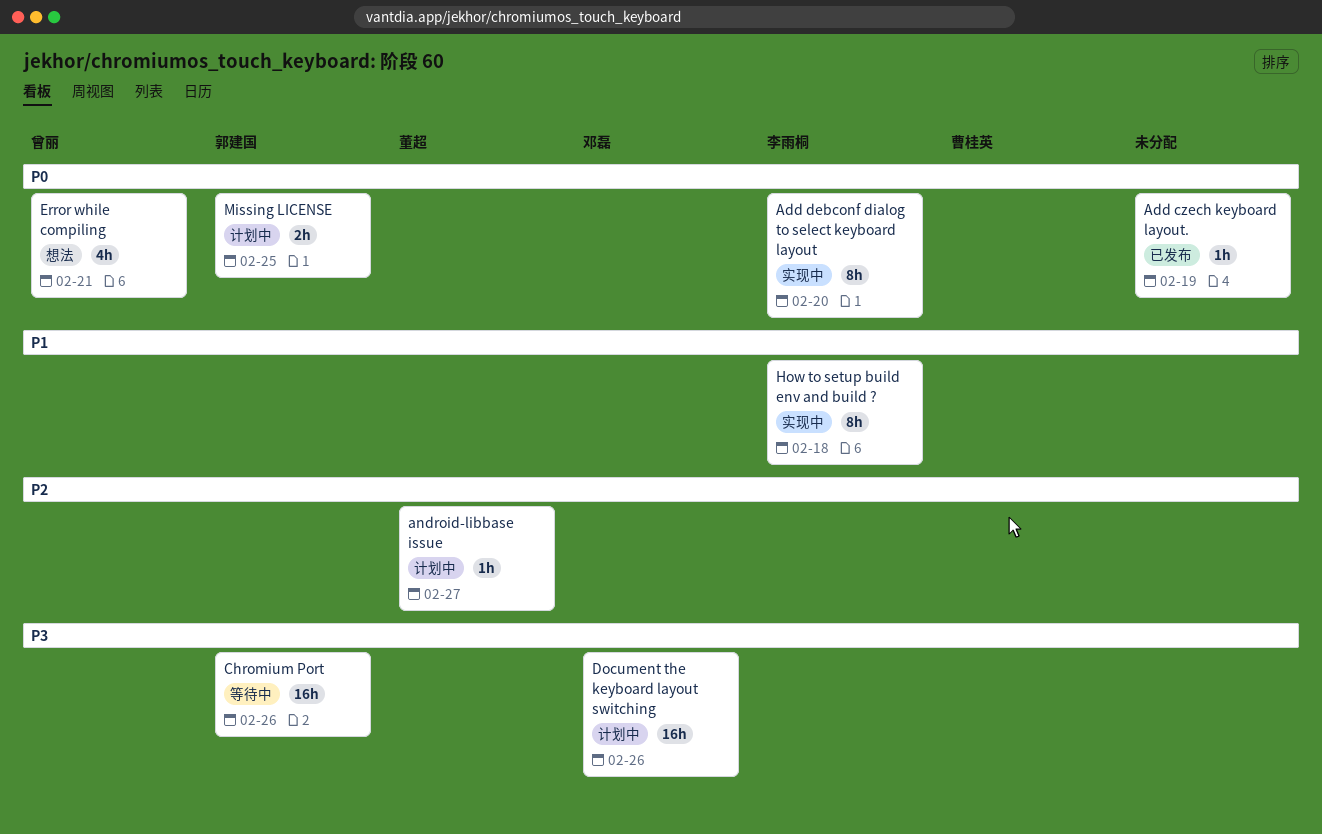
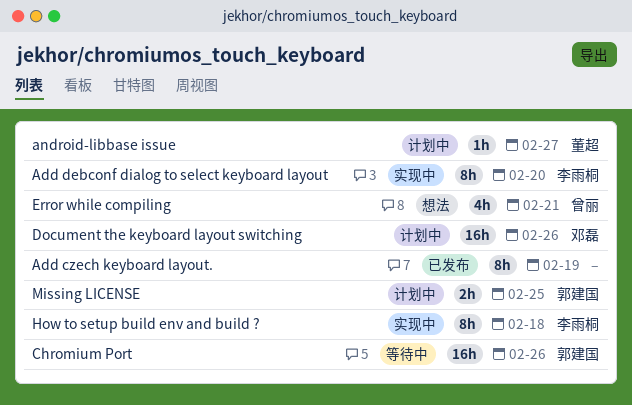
Add czech keyboard layout., estimate: 1h -> 8h

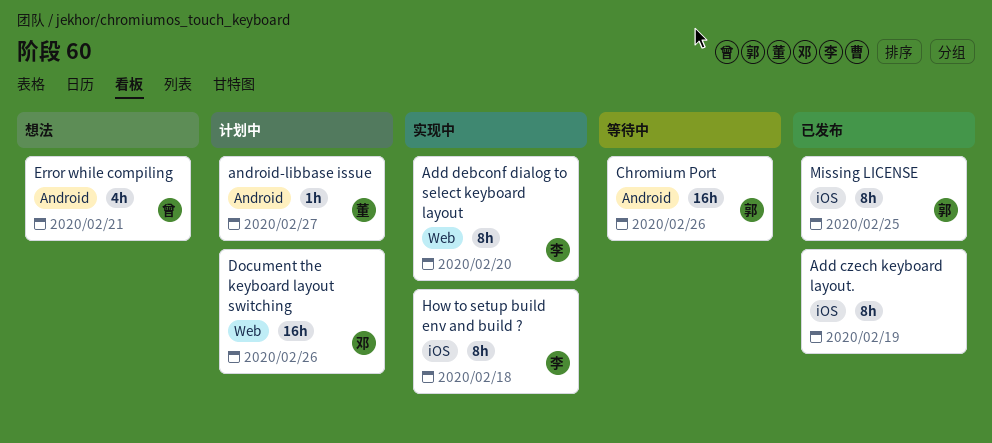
Missing LICENSE, status: 计划中 -> 已发布
Missing LICENSE, estimate: 2h -> 8h

